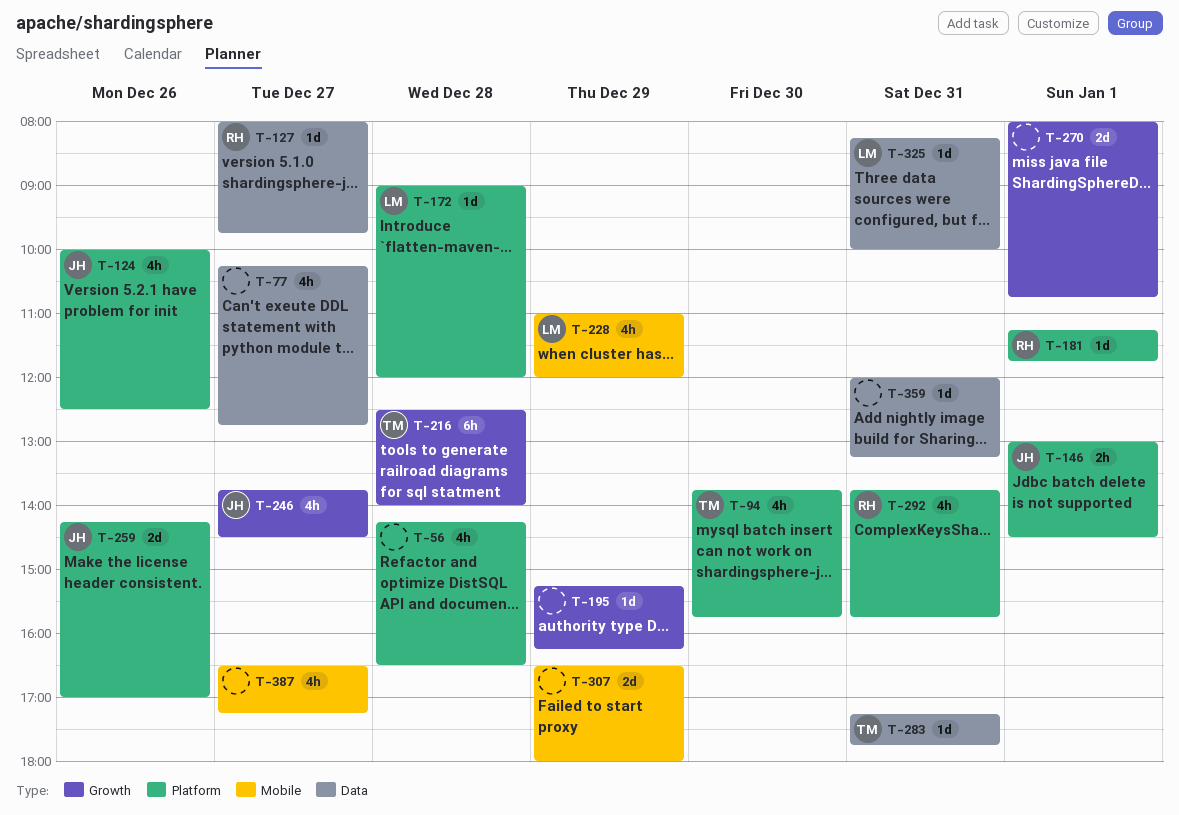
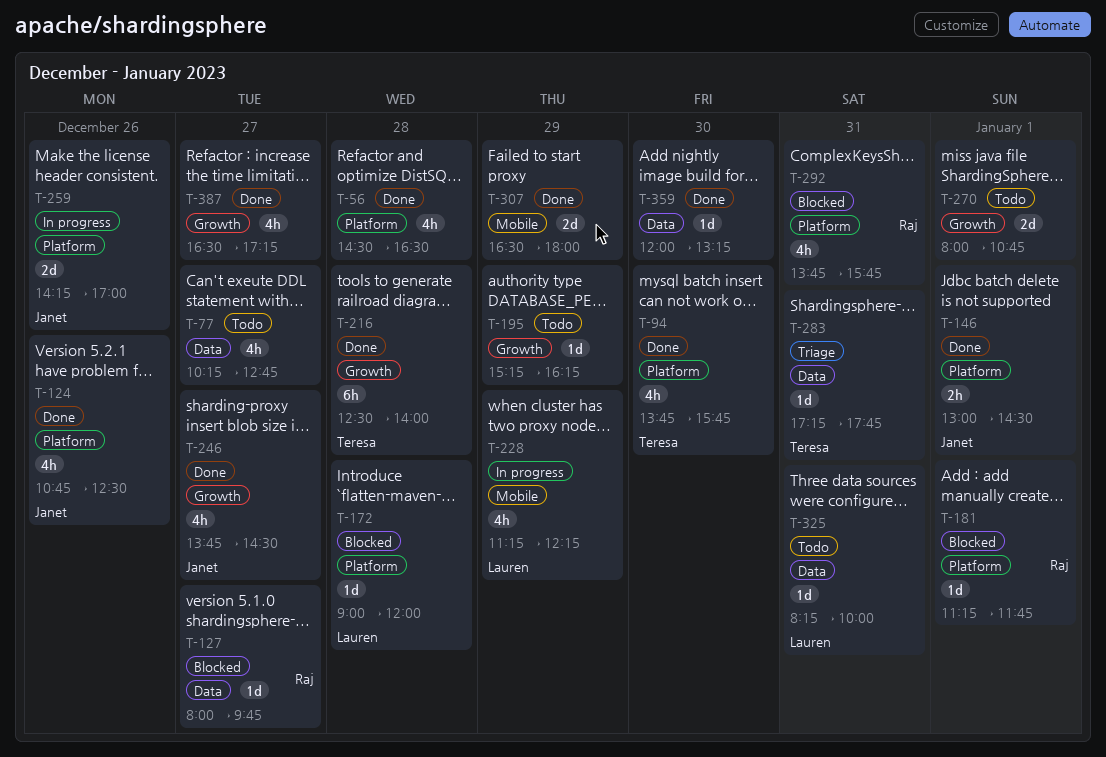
T-56, begins: 14:15 -> 14:30
T-124, begins: 10:00 -> 10:45
T-228, begins: 11:00 -> 11:15
T-228, ends: 12:00 -> 12:15
T-359, day: Dec 31 -> Dec 30
T-387, label: Mobile -> Growth

